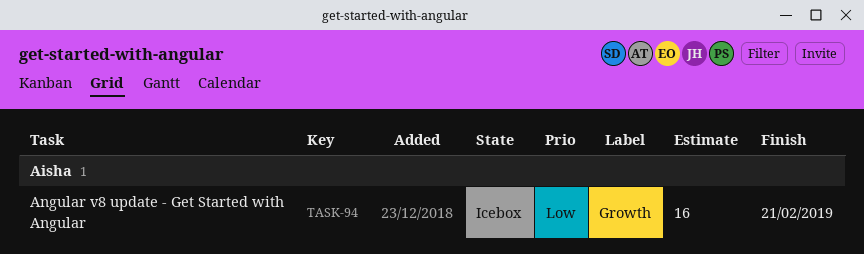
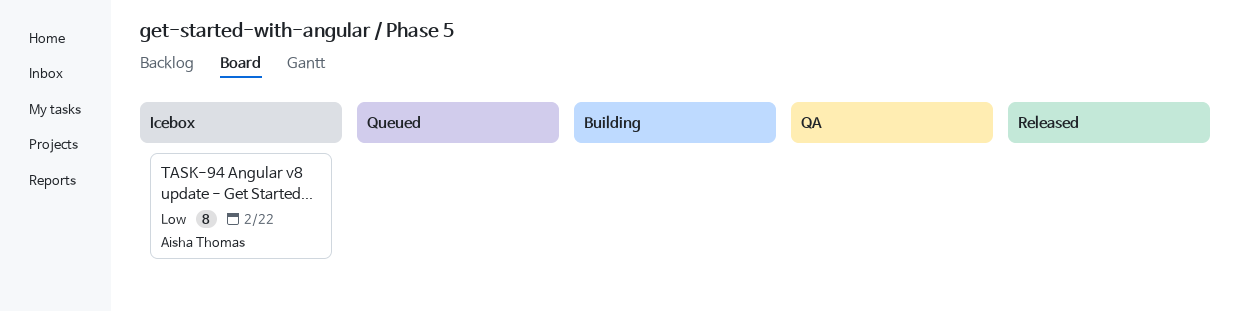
TASK-94, estimate: 16 -> 8
TASK-94, due: Feb 21 -> Feb 22

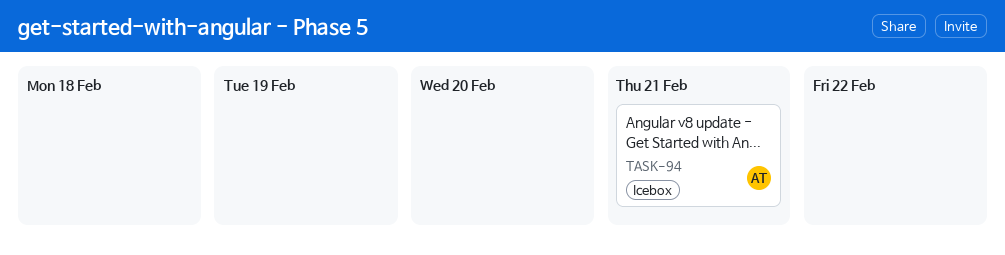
TASK-94, due: Feb 22 -> Feb 21

